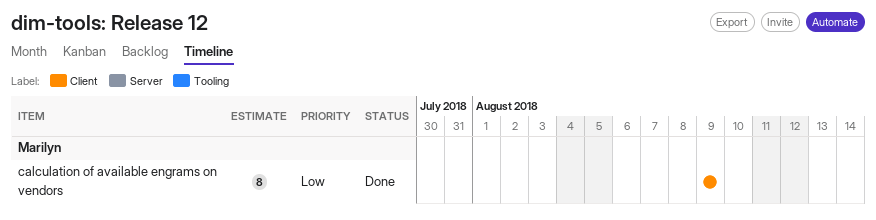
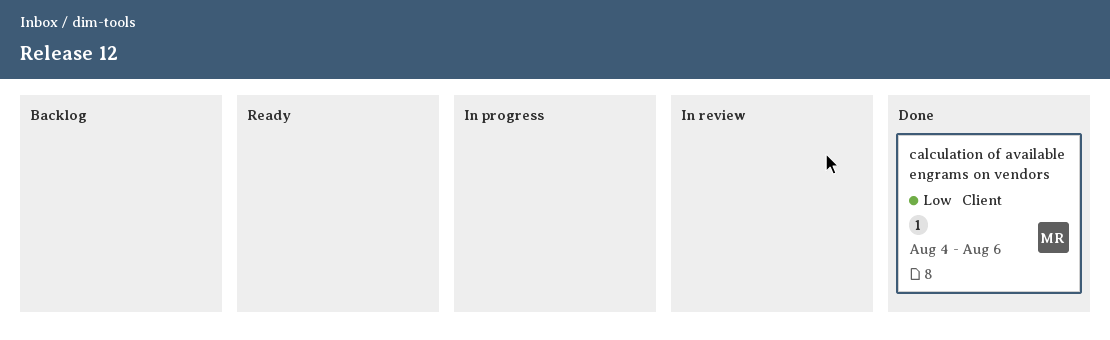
calculation of available engrams on vendors, estimate: 8 -> 1
calculation of available engrams on vendors, start: Aug 9 -> Aug 4
calculation of available engrams on vendors, due: Aug 9 -> Aug 6

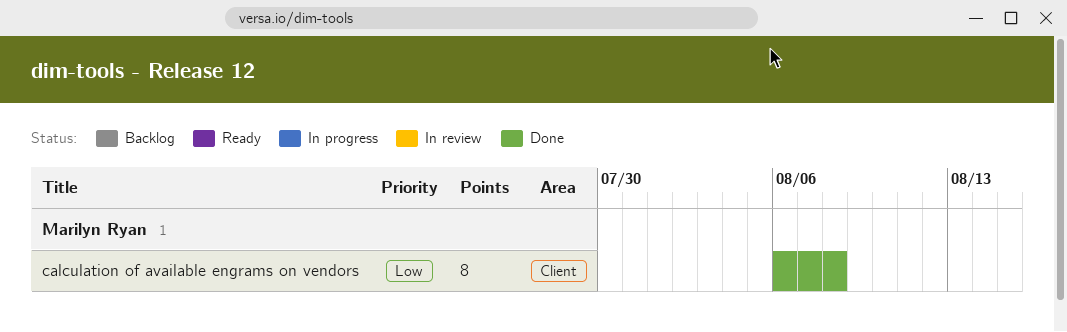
calculation of available engrams on vendors, estimate: 1 -> 8
calculation of available engrams on vendors, start: Aug 4 -> Aug 6
calculation of available engrams on vendors, due: Aug 6 -> Aug 8

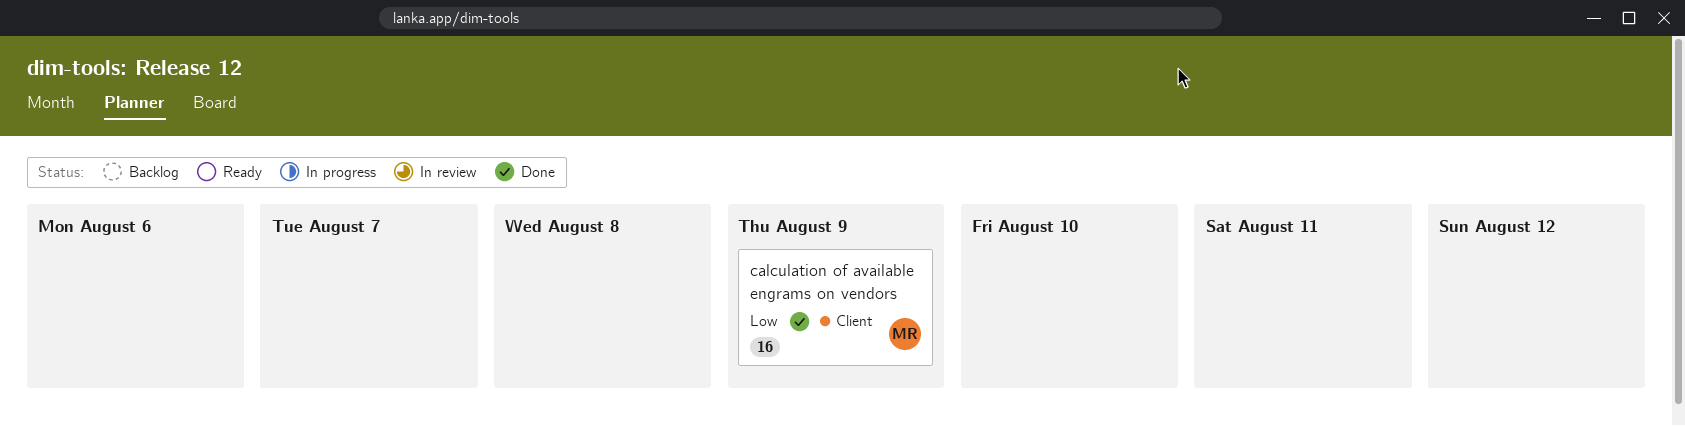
calculation of available engrams on vendors, estimate: 8 -> 16
calculation of available engrams on vendors, due: Aug 8 -> Aug 9

